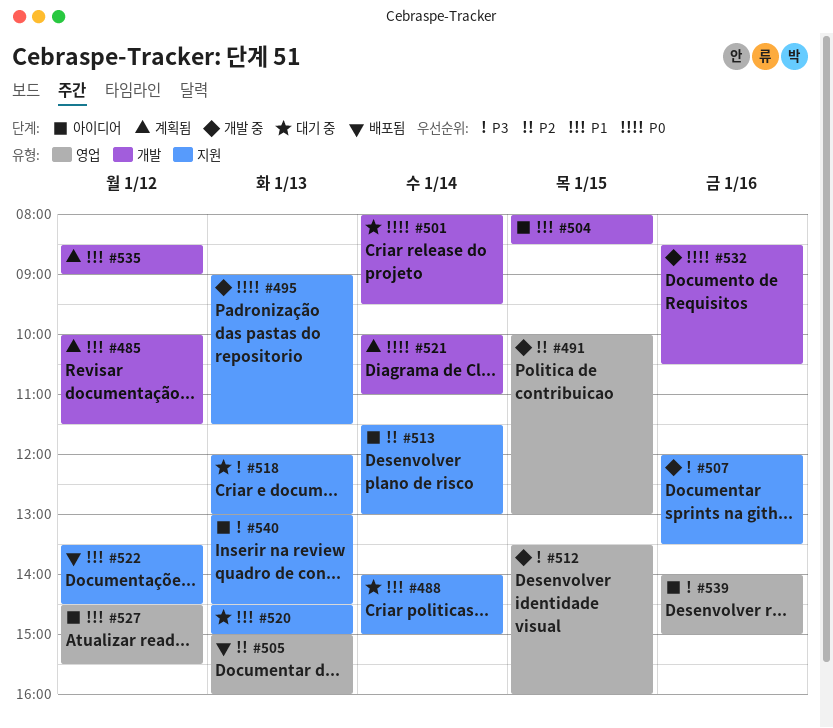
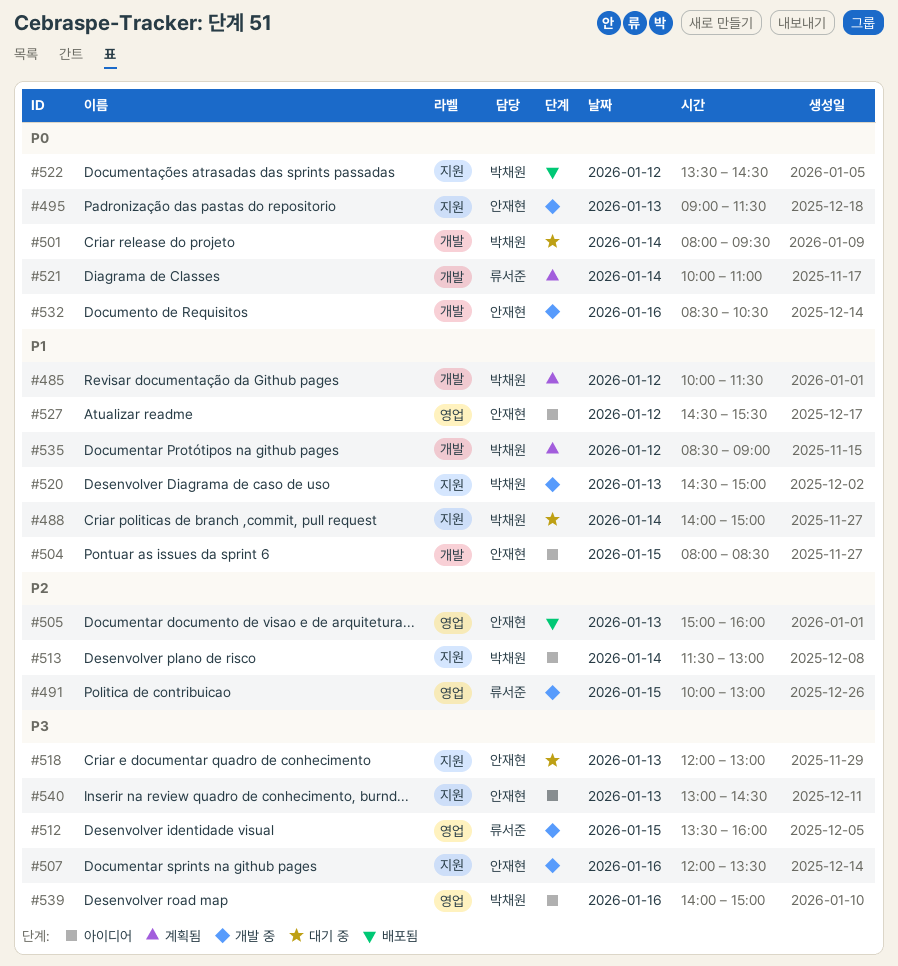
#520, status: 대기 중 -> 개발 중
#522, priority: P1 -> P0

